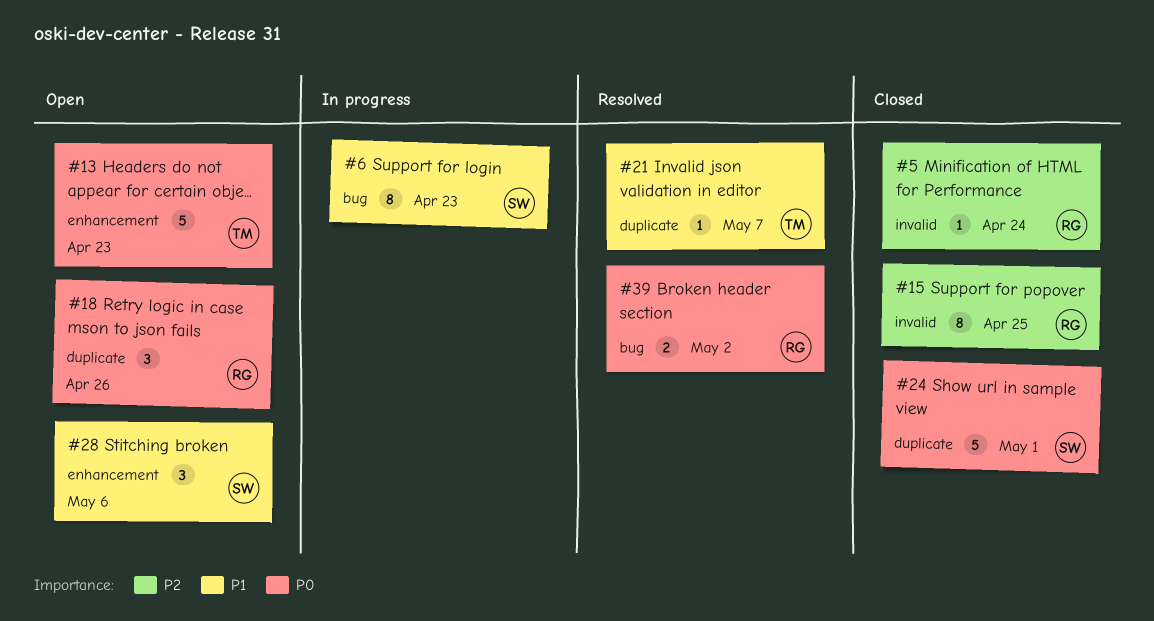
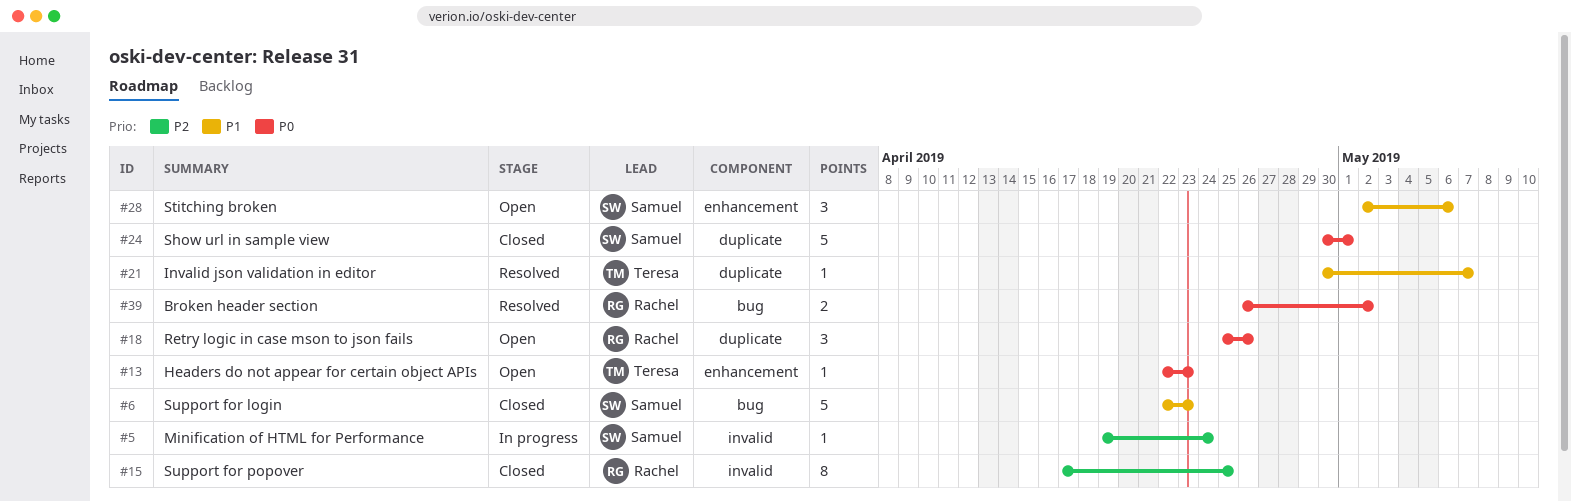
#5, status: Closed -> In progress
#5, owner: Rachel -> Samuel
#6, status: In progress -> Closed
#6, estimate: 8 -> 5
#13, estimate: 5 -> 1

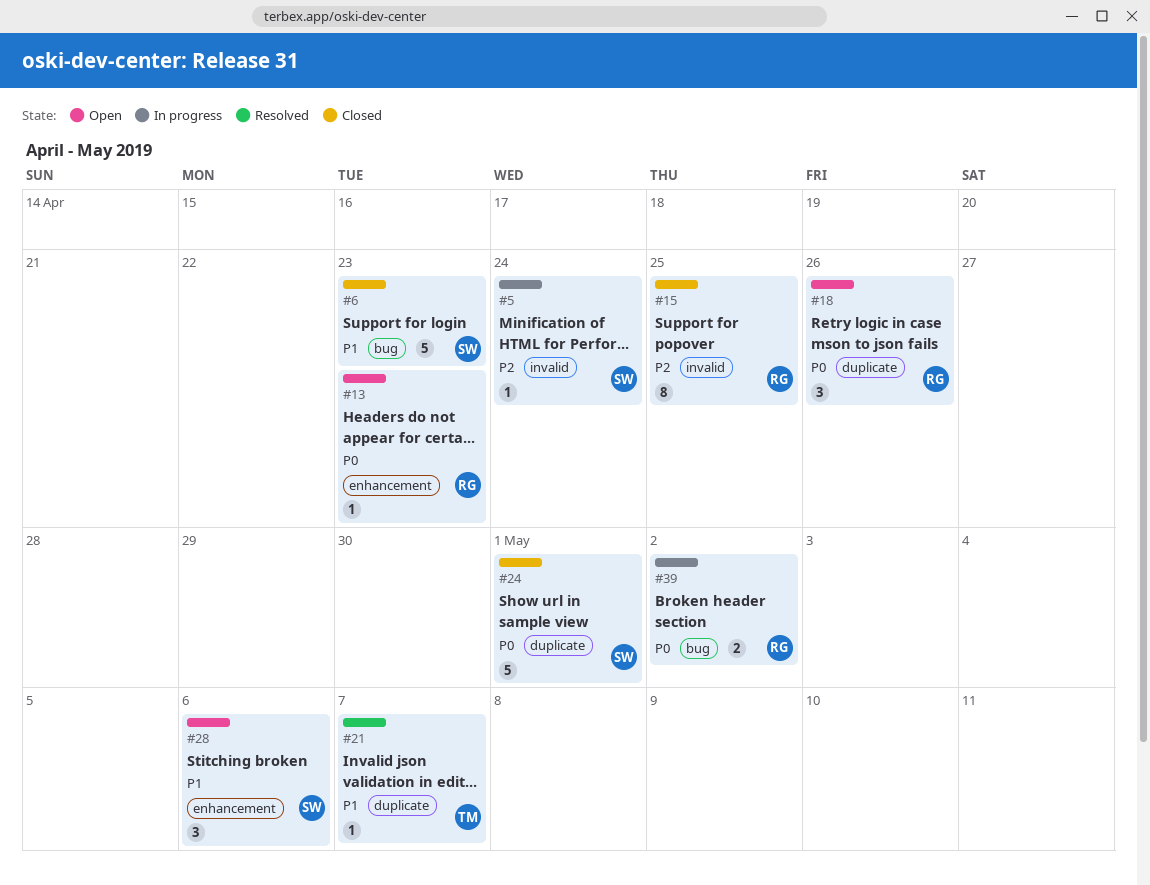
#13, owner: Teresa -> Rachel
#39, status: Resolved -> In progress

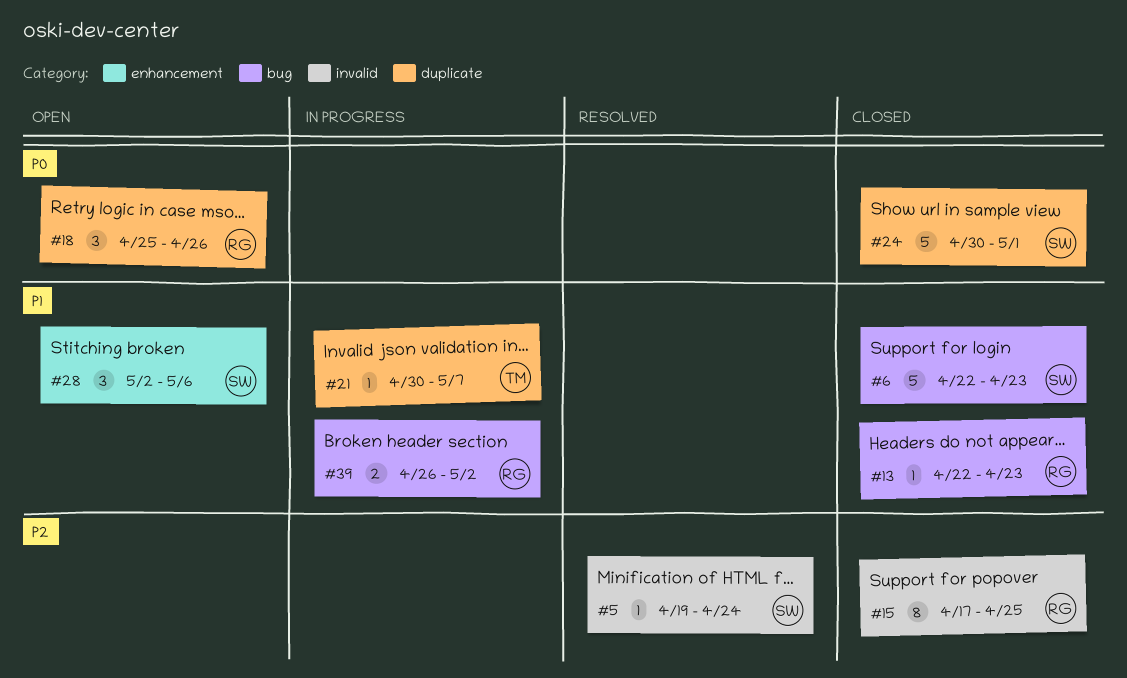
#5, status: In progress -> Resolved
#13, status: Open -> Closed
#13, priority: P0 -> P1
#13, label: enhancement -> bug
#21, status: Resolved -> In progress
#39, priority: P0 -> P1

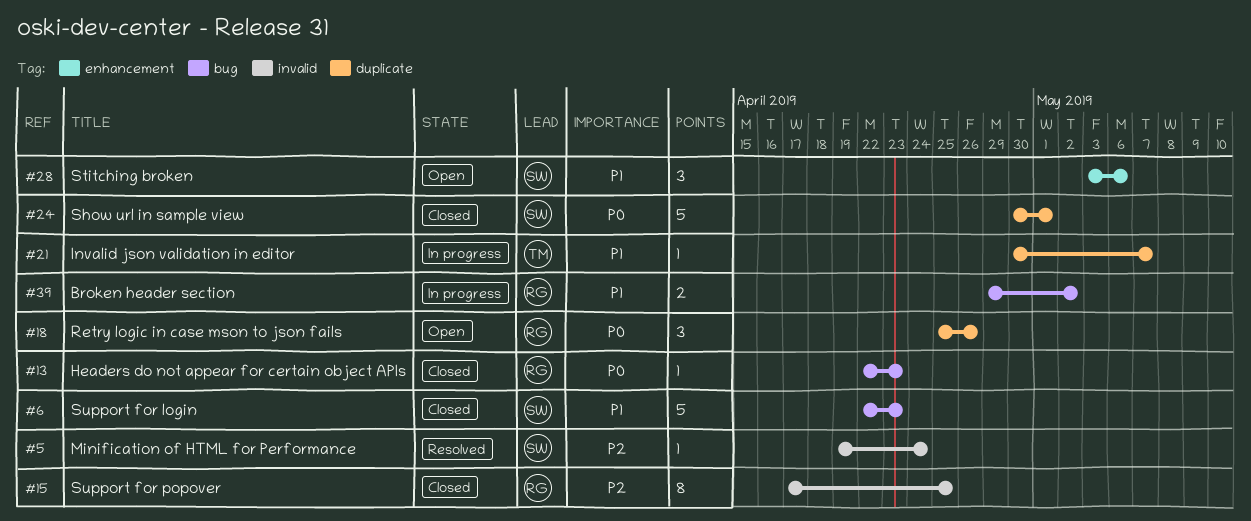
#13, priority: P1 -> P0
#28, start: May 2 -> May 3
#39, start: Apr 26 -> Apr 29

